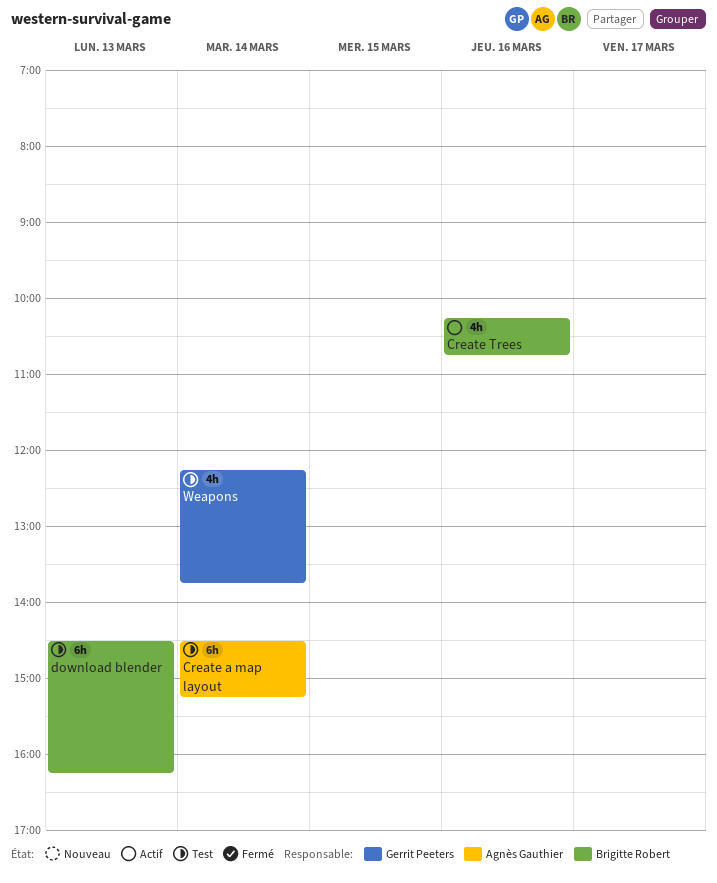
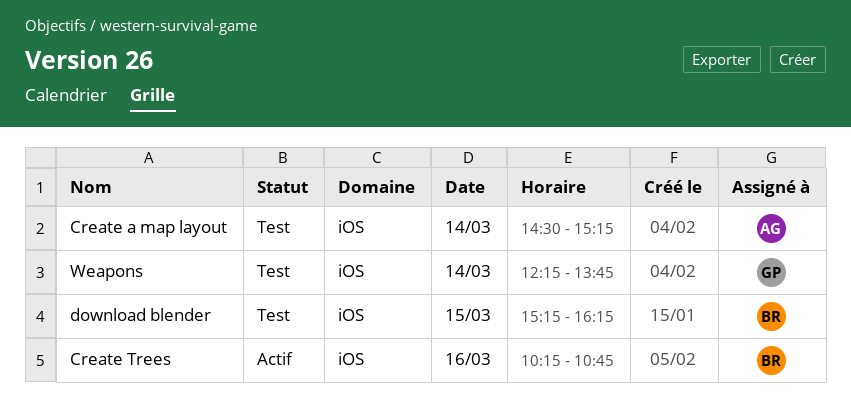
download blender, day: Mar 13 -> Mar 15
download blender, begins: 14:30 -> 15:15

